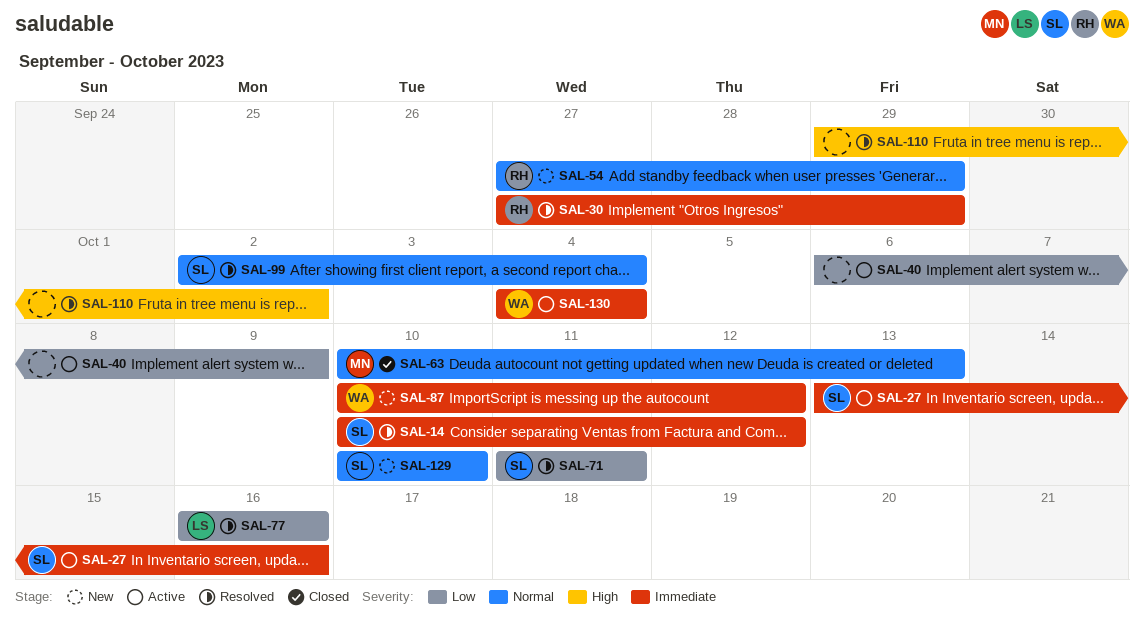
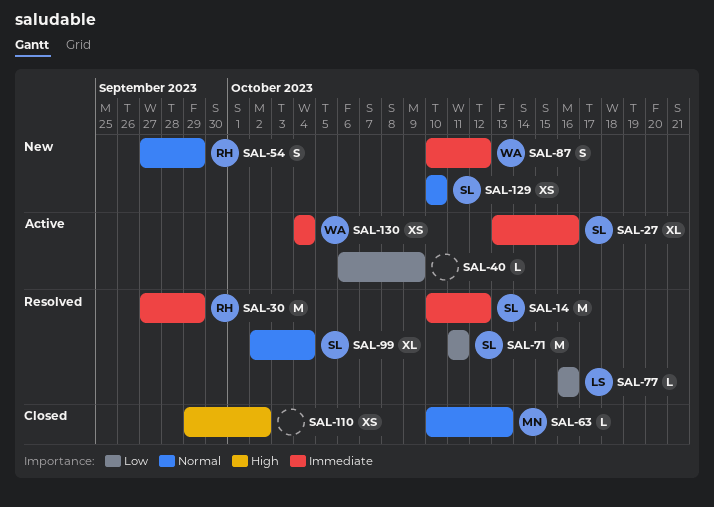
SAL-110, status: Resolved -> Closed

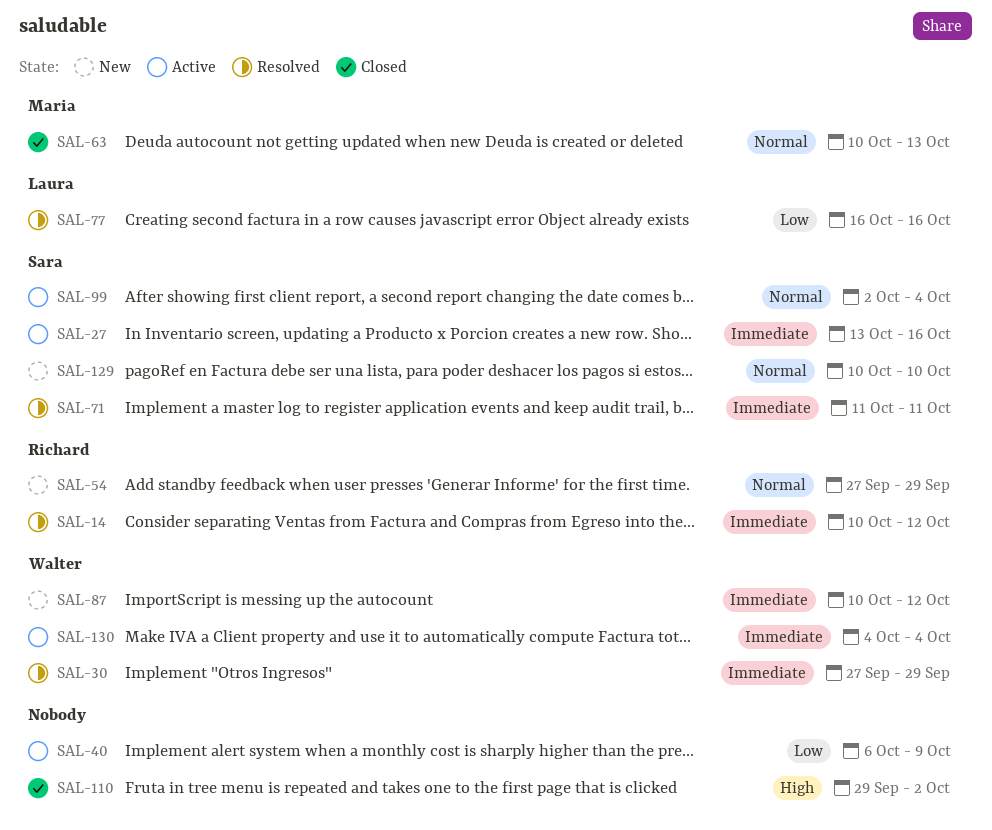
SAL-14, owner: Sara -> Richard
SAL-30, owner: Richard -> Walter
SAL-71, priority: Low -> Immediate
SAL-99, status: Resolved -> Active

